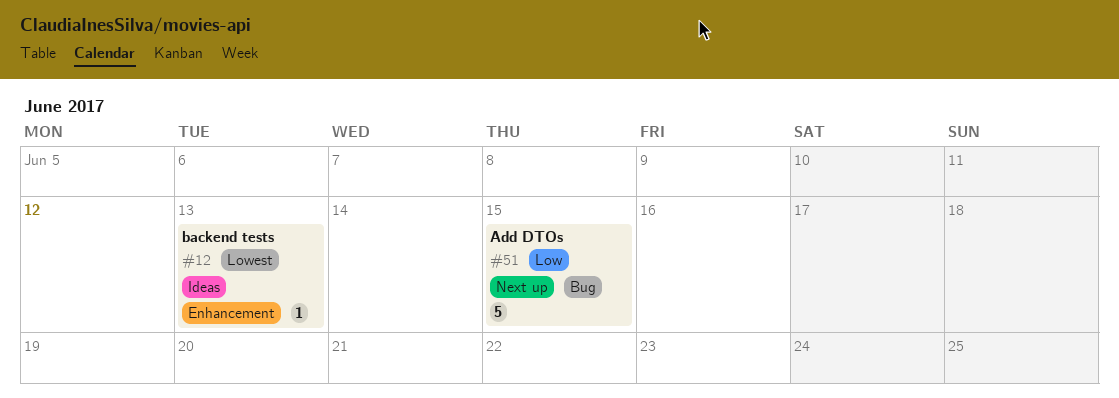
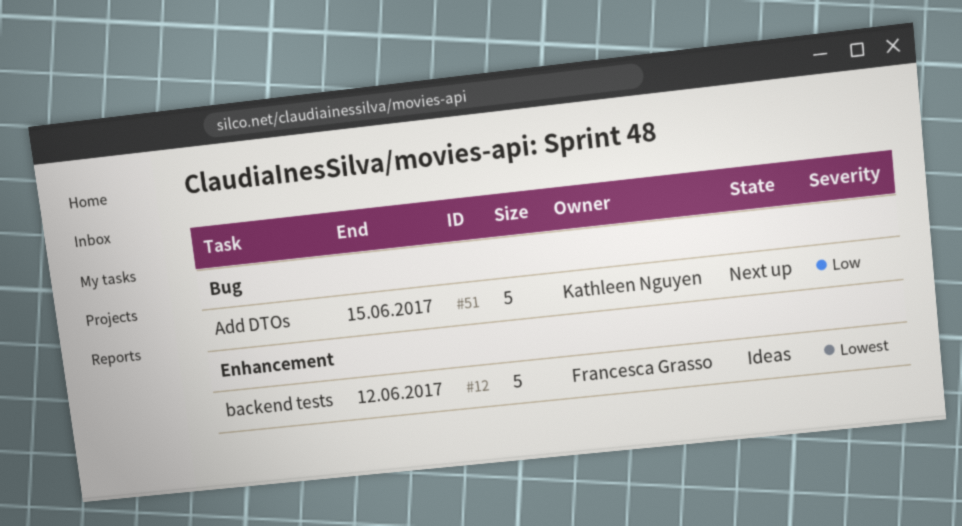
#12, estimate: 1 -> 5
#12, due: Jun 13 -> Jun 12

